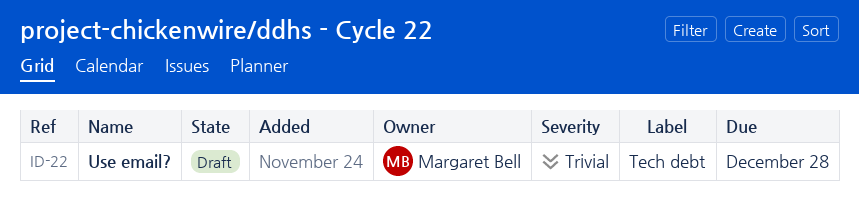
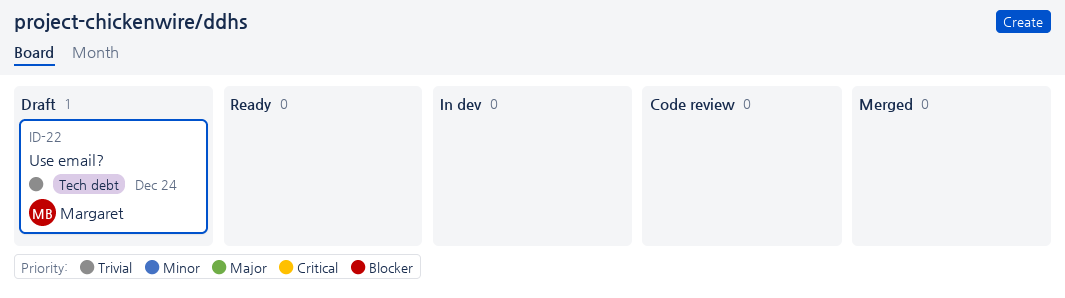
ID-22, due: Dec 28 -> Dec 24

